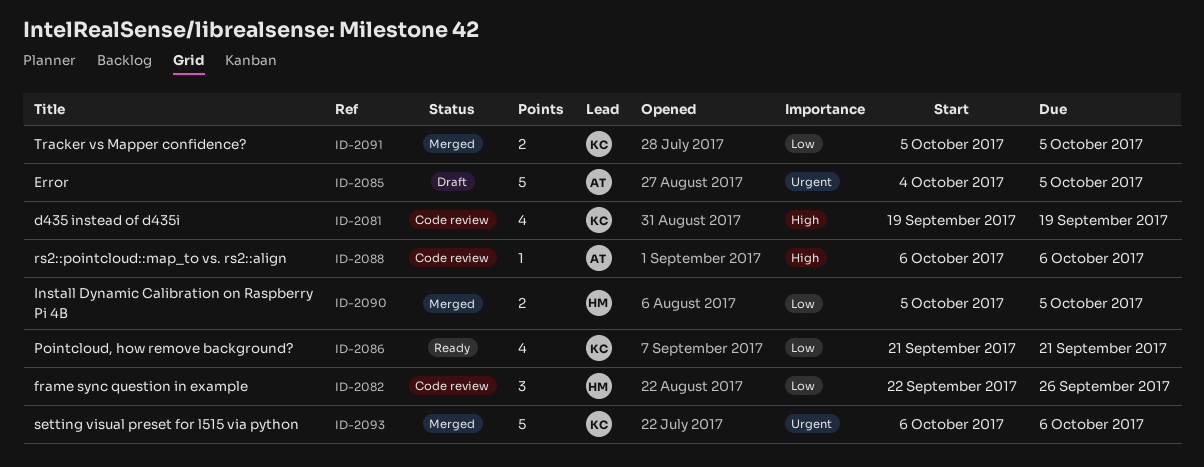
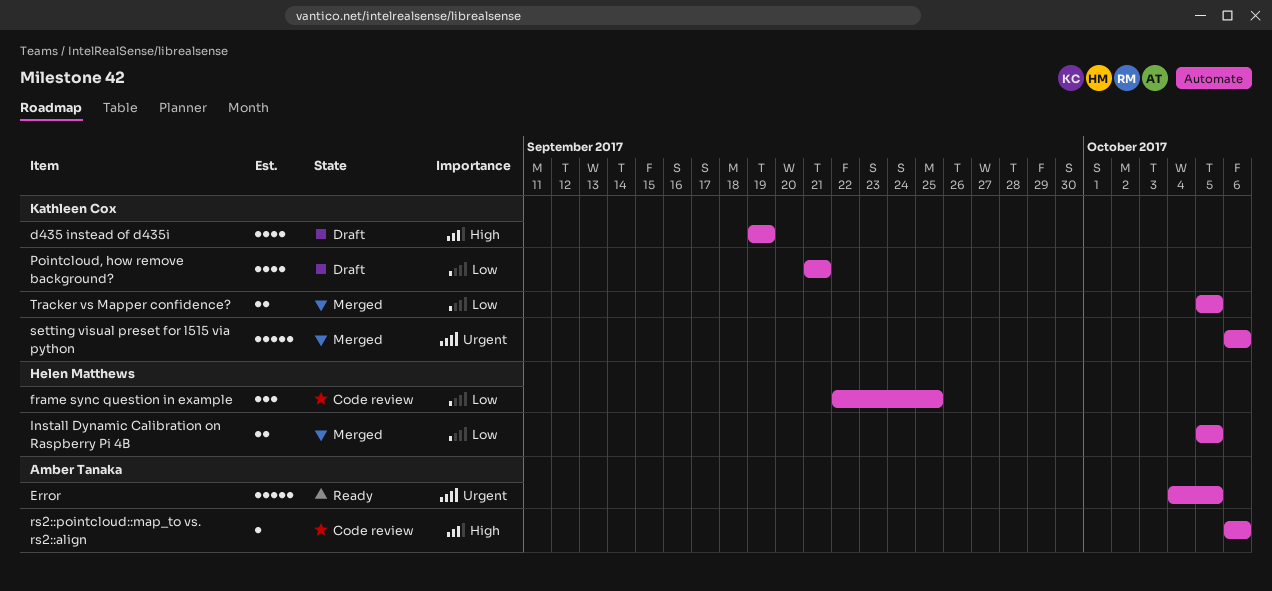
d435 instead of d435i, status: Code review -> Draft
Error, status: Draft -> Ready
frame sync question in example, due: Sep 26 -> Sep 25
Pointcloud, how remove background?, status: Ready -> Draft

